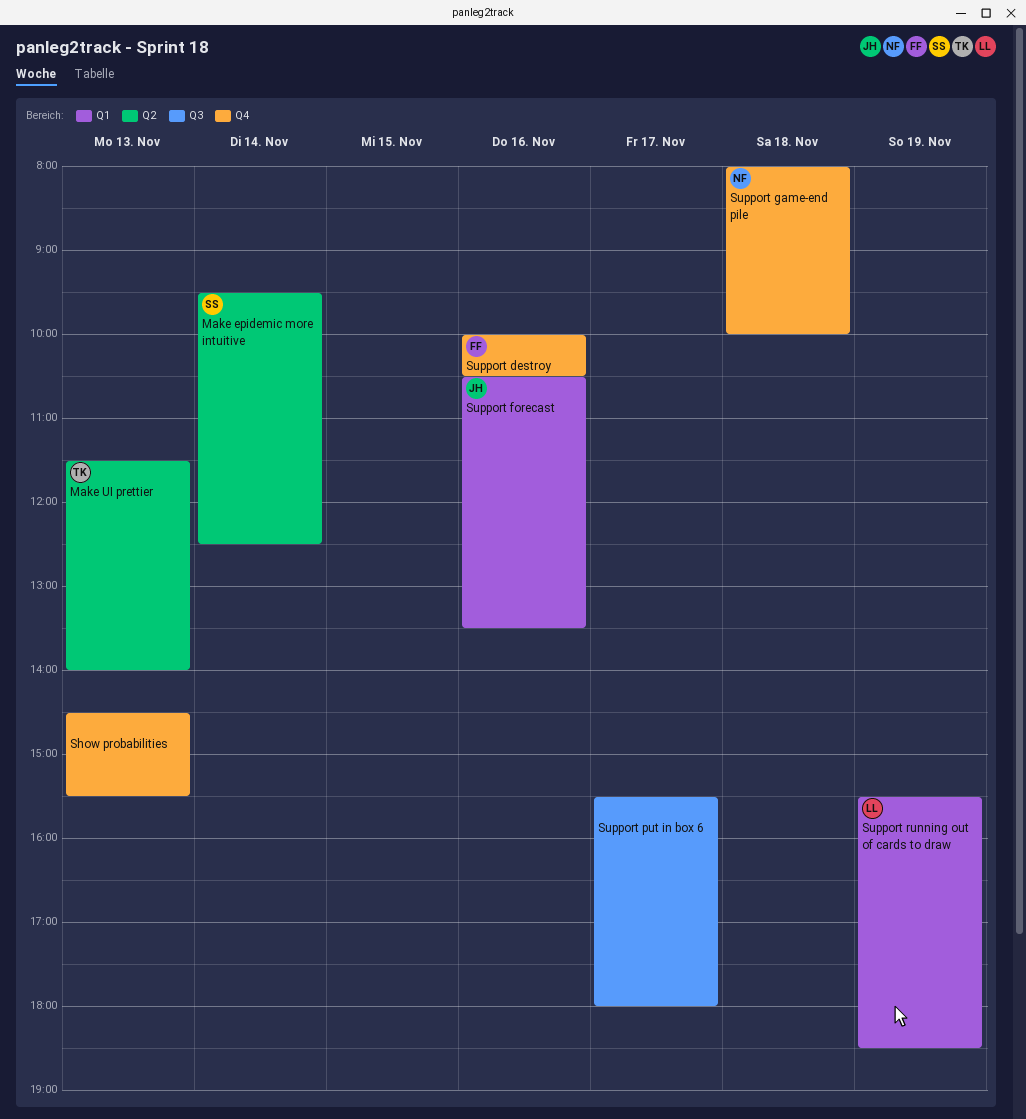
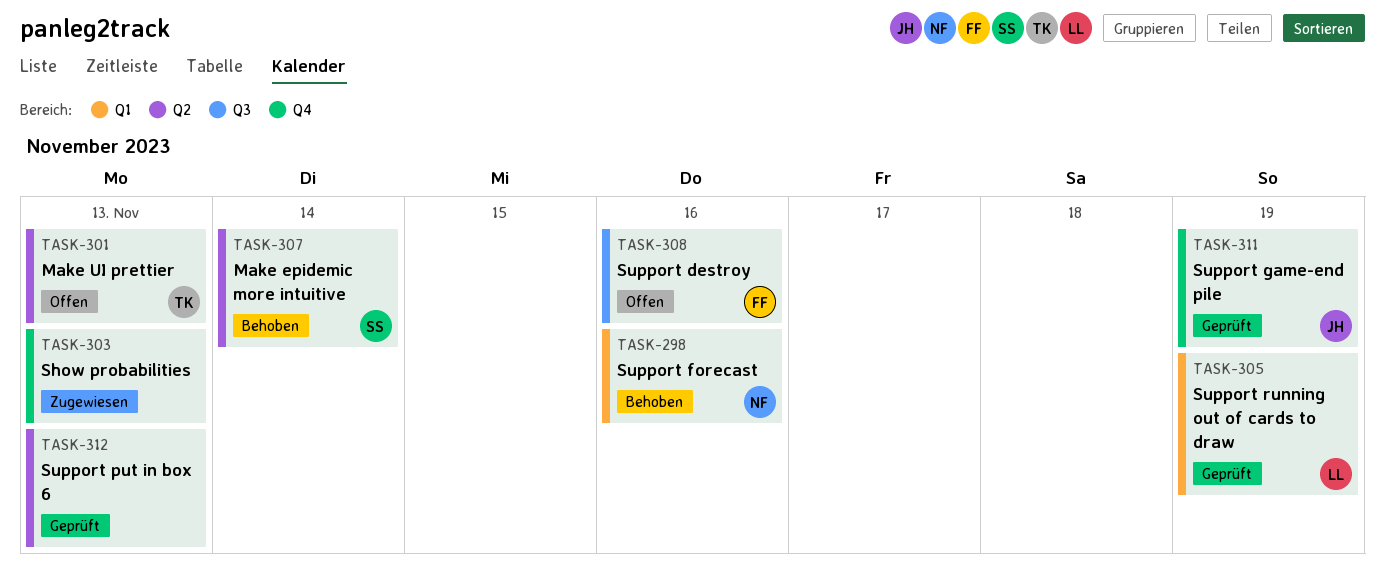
Support destroy, label: Q4 -> Q3
Support forecast, owner: JH -> NF
Support game-end pile, owner: NF -> JH
Support game-end pile, day: Nov 18 -> Nov 19
Support put in box 6, label: Q3 -> Q2
Support put in box 6, day: Nov 17 -> Nov 13

